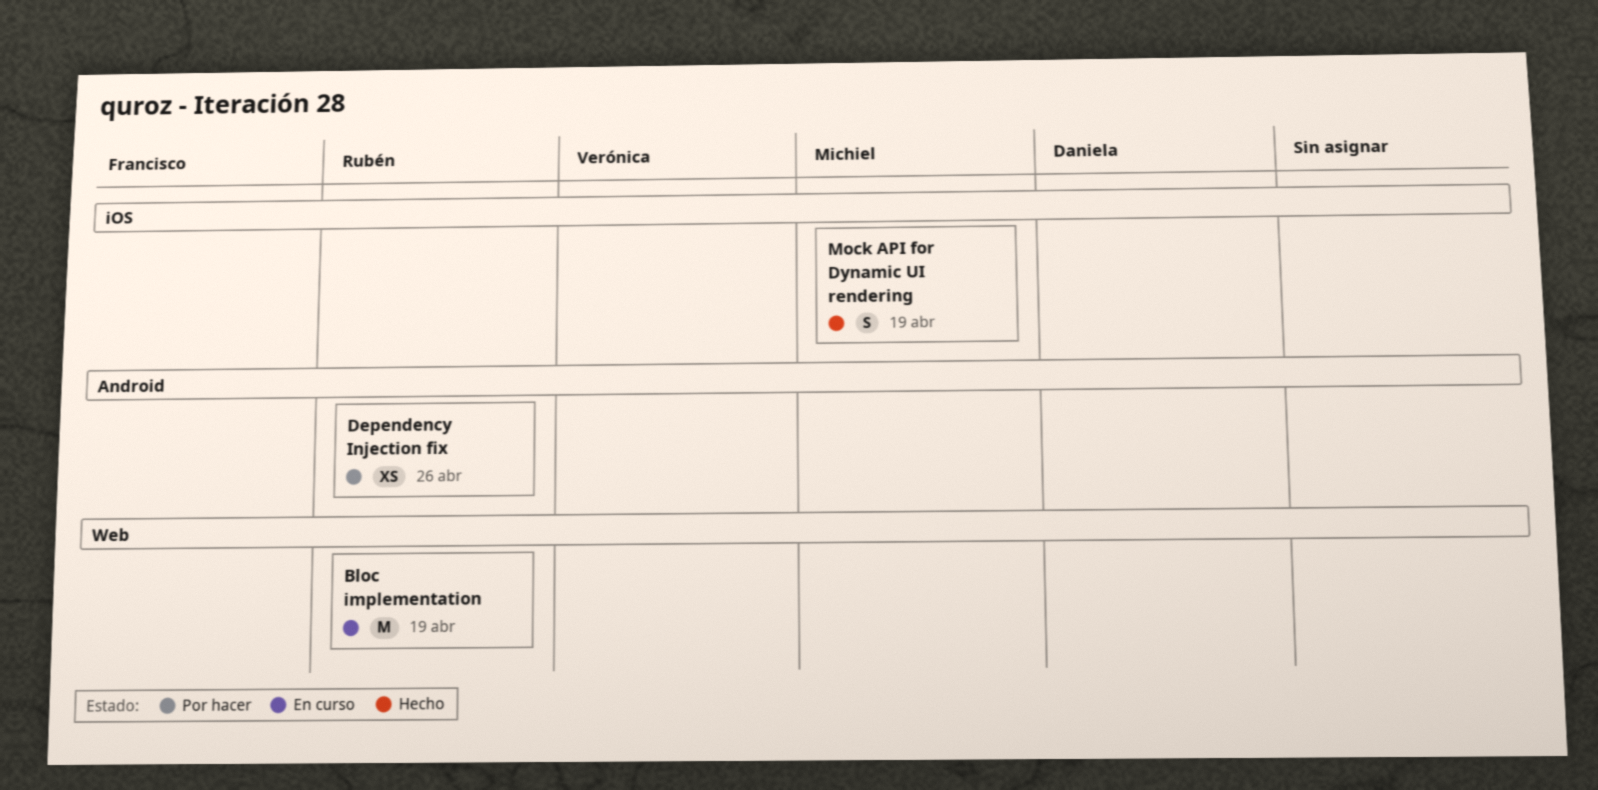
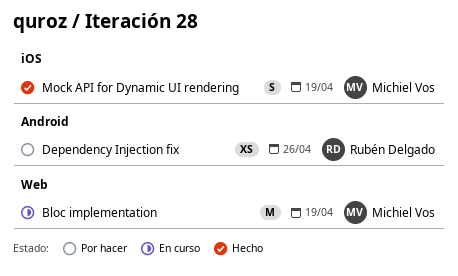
Bloc implementation, owner: Rubén Delgado -> Michiel Vos

